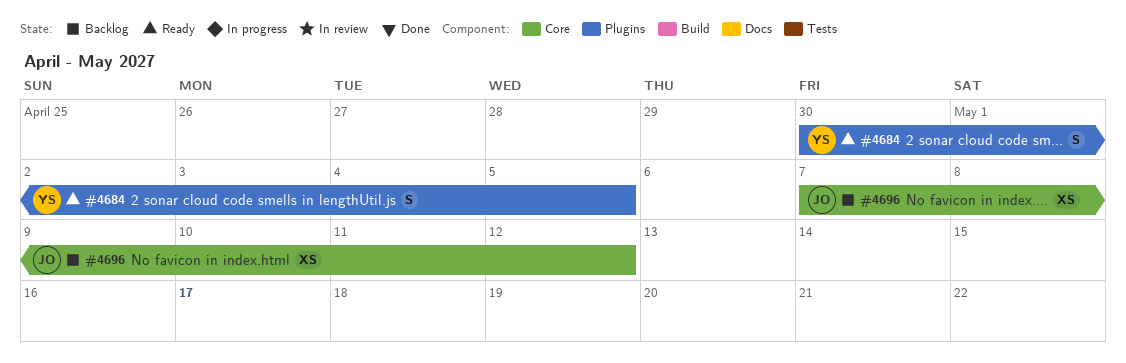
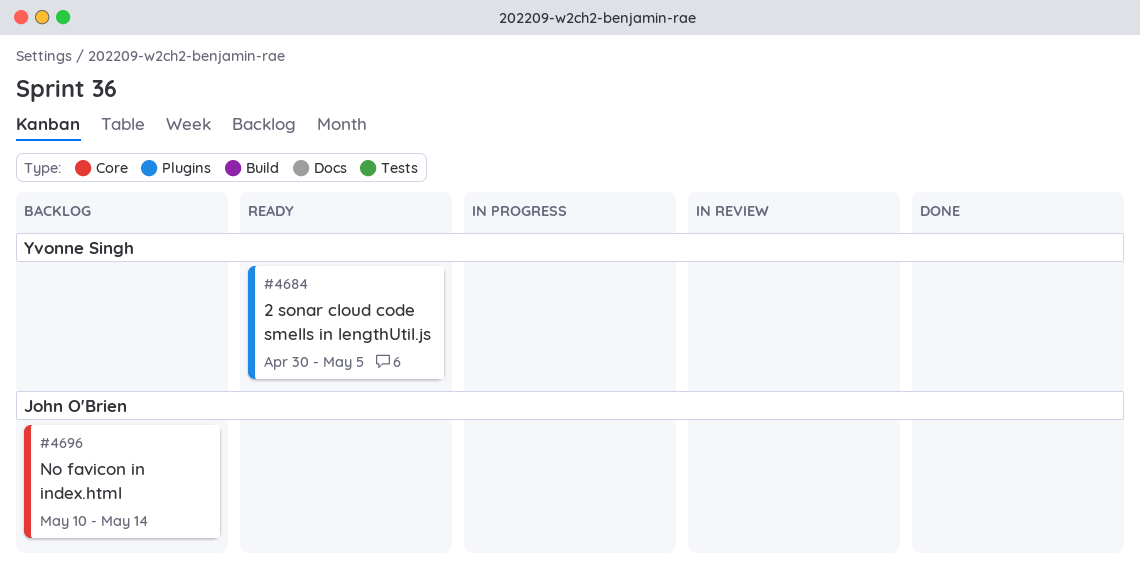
#4696, start: May 7 -> May 10
#4696, due: May 12 -> May 14

